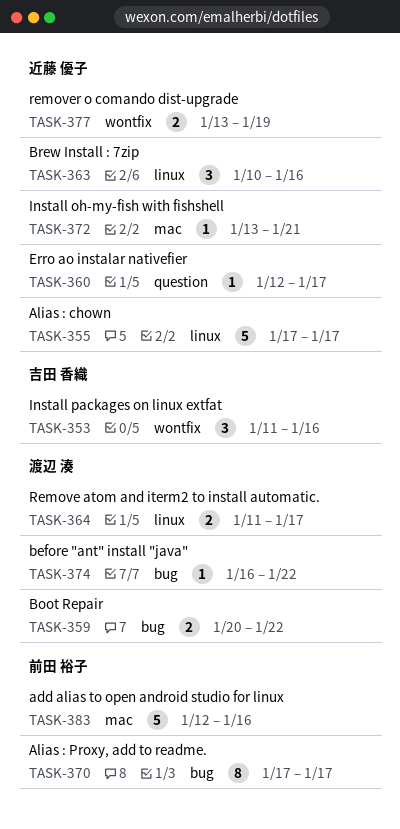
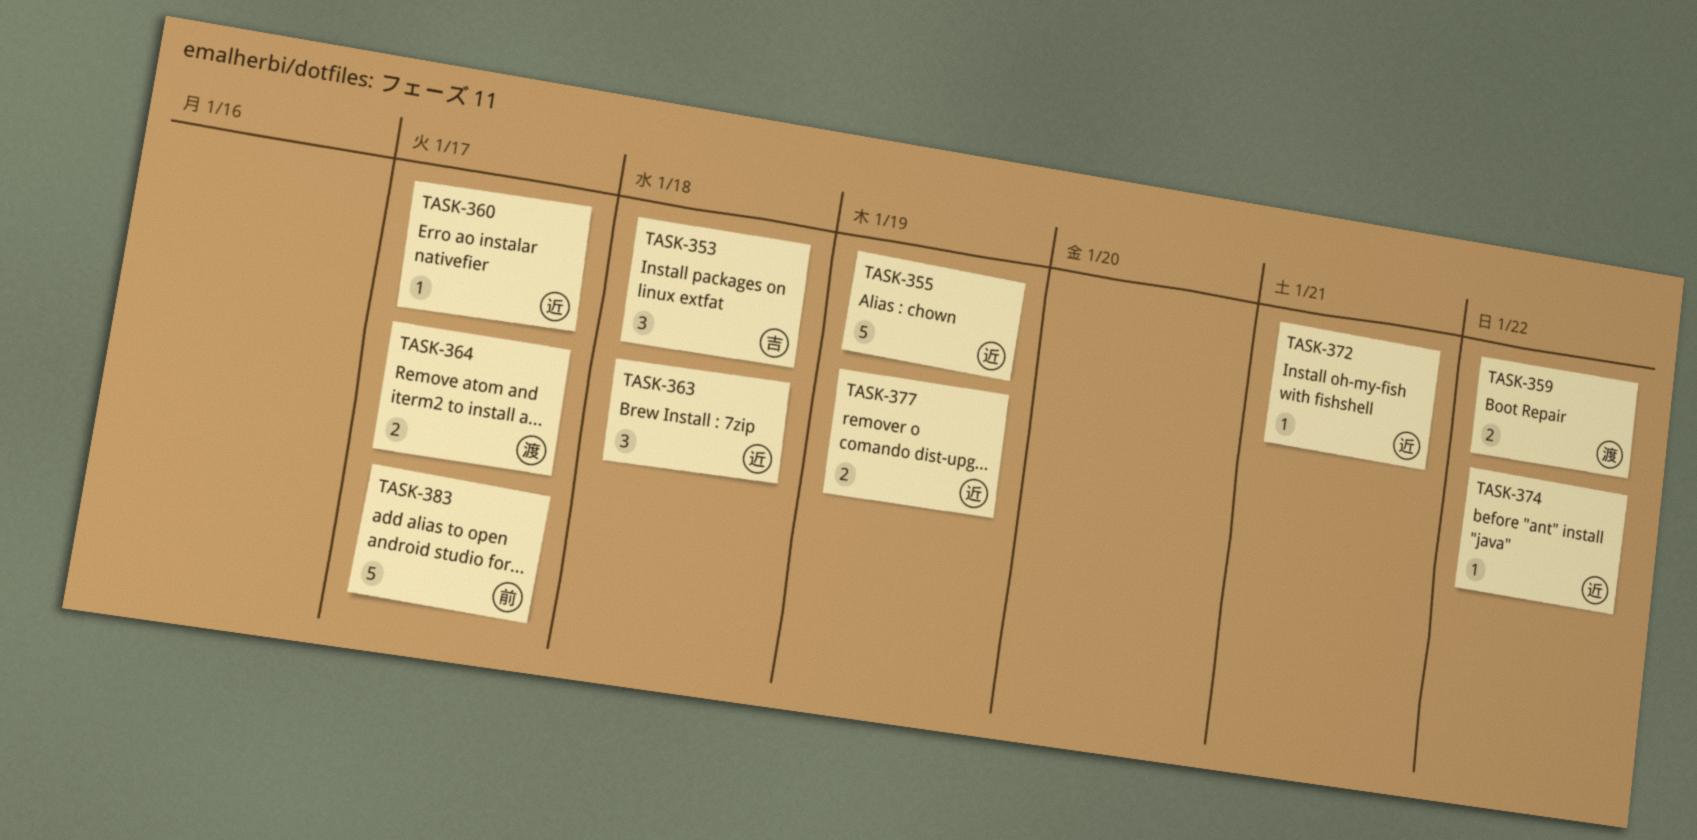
TASK-353, due: Jan 16 -> Jan 18
TASK-355, due: Jan 17 -> Jan 19
TASK-363, due: Jan 16 -> Jan 18
TASK-370: present -> none
TASK-374, owner: 渡辺 湊 -> 近藤 優子
TASK-383, due: Jan 16 -> Jan 17

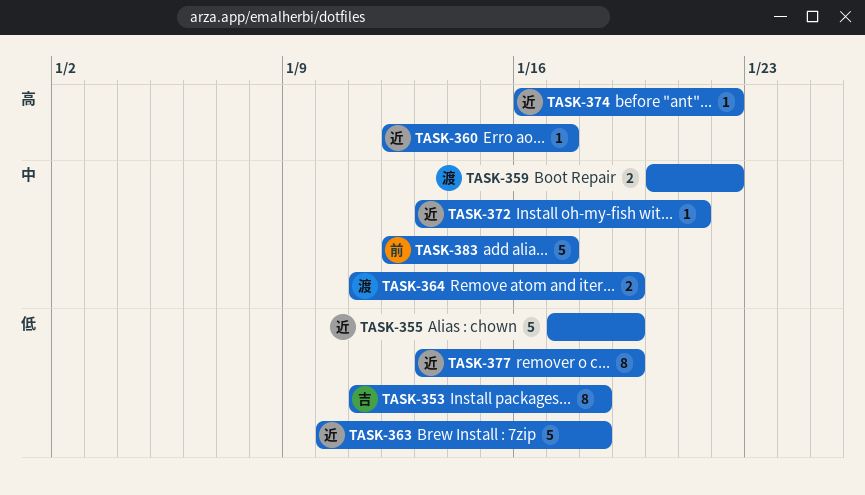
TASK-353, estimate: 3 -> 8
TASK-363, estimate: 3 -> 5
TASK-364, due: Jan 17 -> Jan 19
TASK-377, estimate: 2 -> 8

